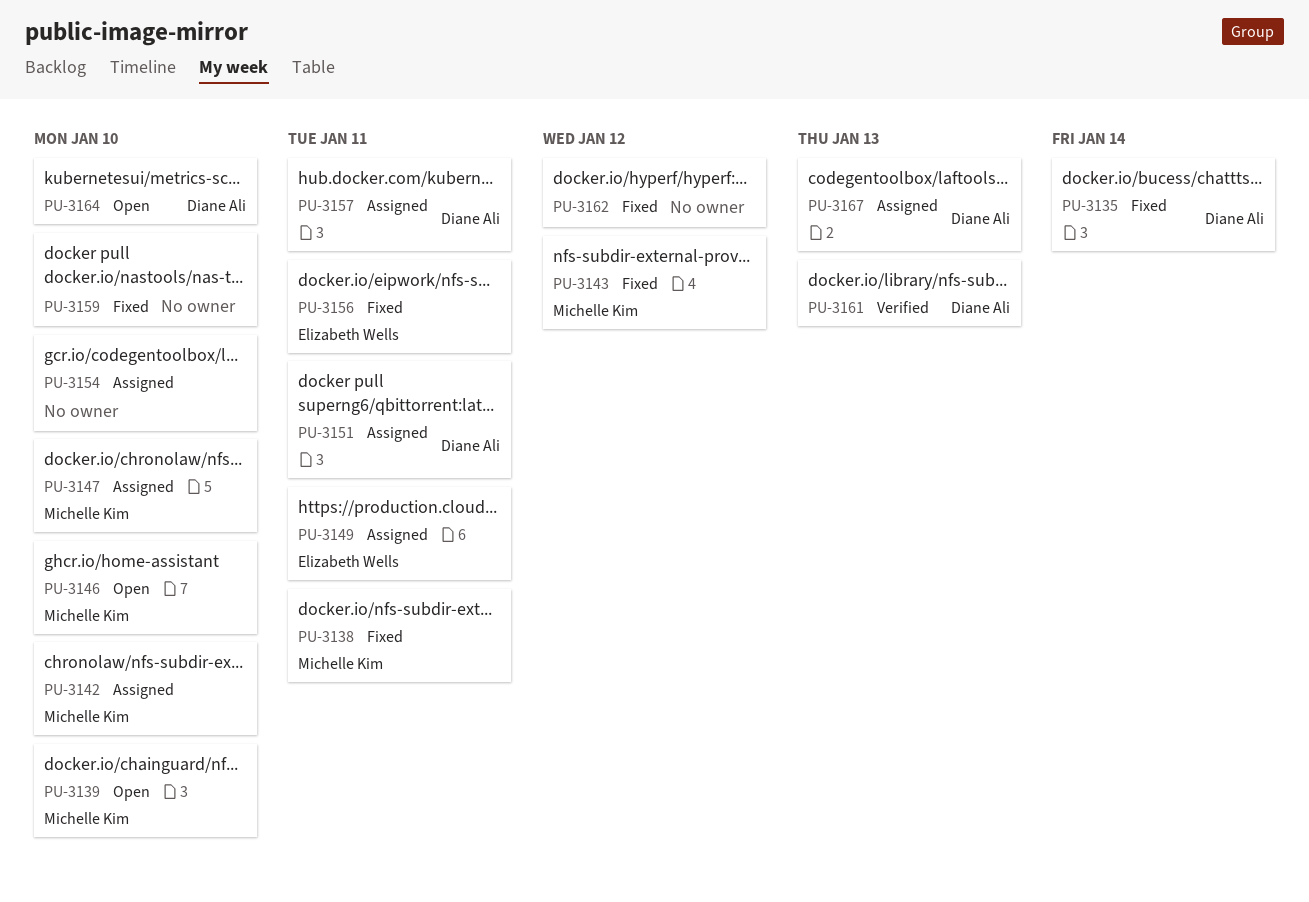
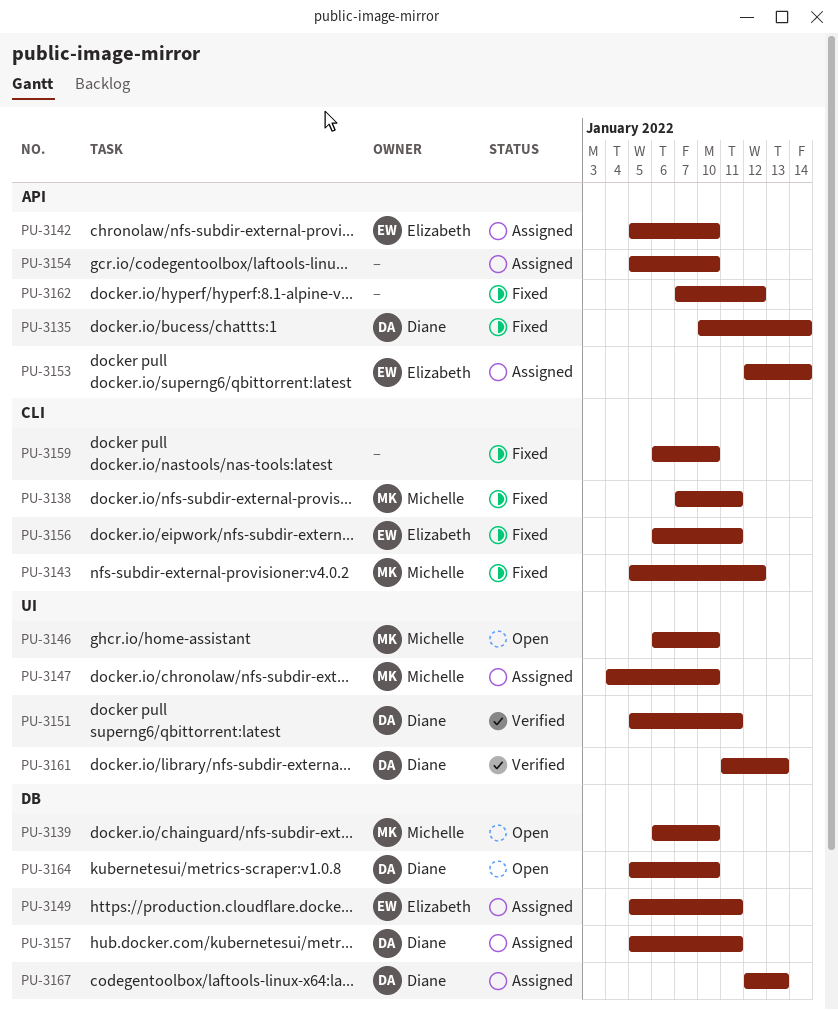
PU-3142, owner: Michelle Kim -> Elizabeth Wells
PU-3151, status: Assigned -> Verified
PU-3153: none -> present

